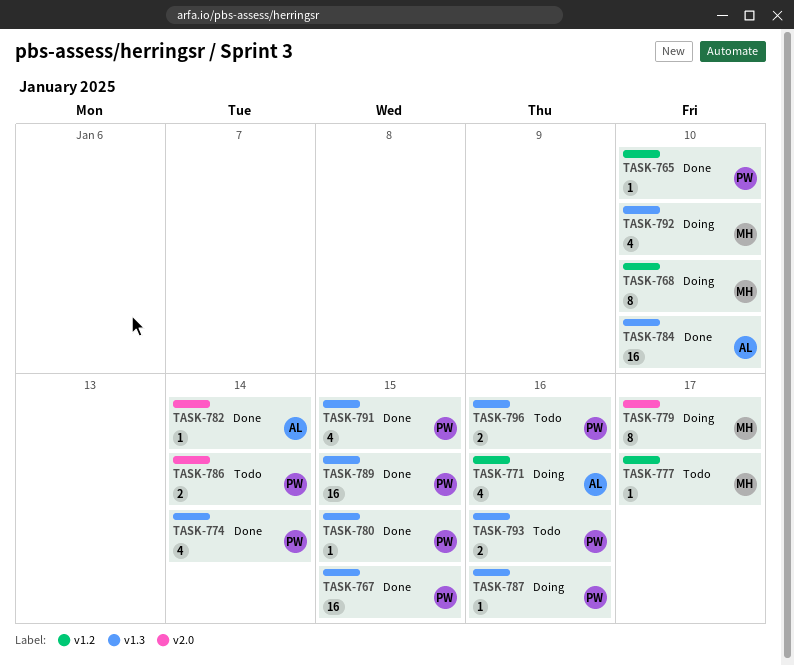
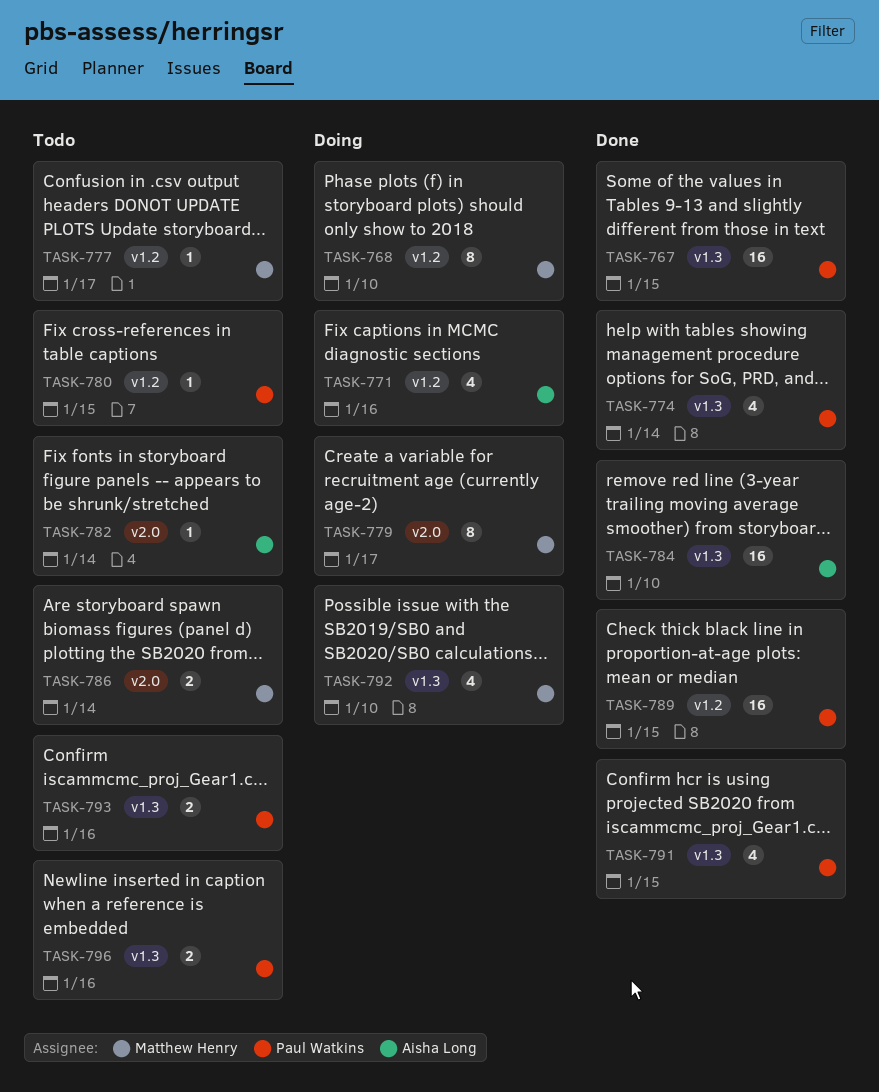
TASK-765: present -> none
TASK-780, status: Done -> Todo
TASK-780, label: v1.3 -> v1.2
TASK-782, status: Done -> Todo
TASK-786, owner: Paul Watkins -> Matthew Henry
TASK-787: present -> none
TASK-789, label: v1.3 -> v1.2

